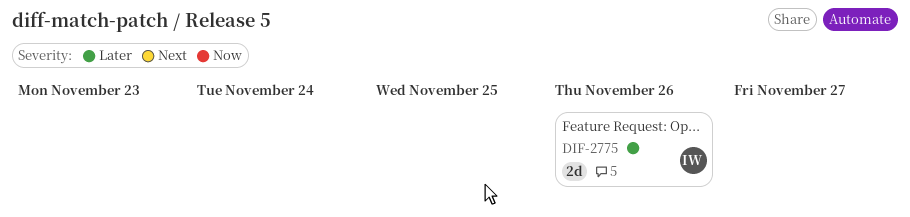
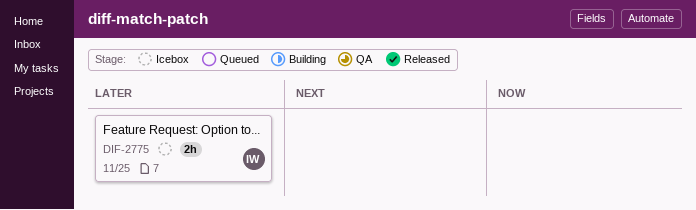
DIF-2775, estimate: 2d -> 2h
DIF-2775, due: Nov 26 -> Nov 25

